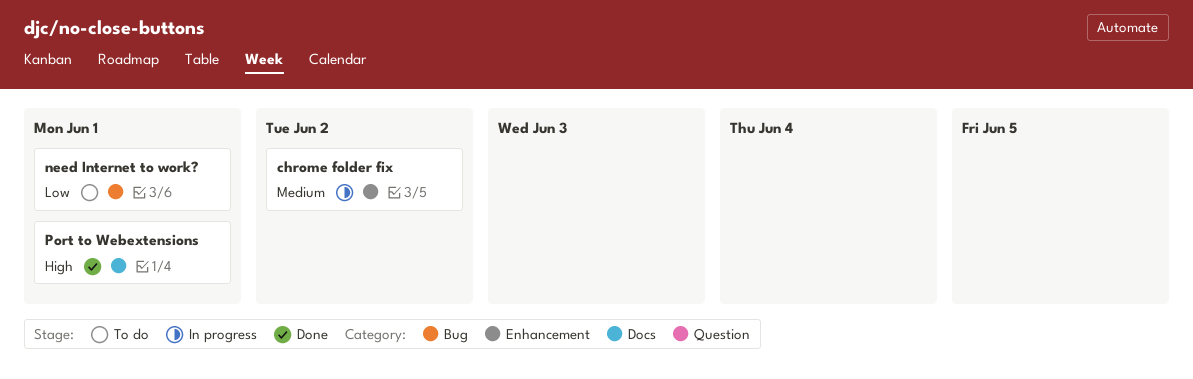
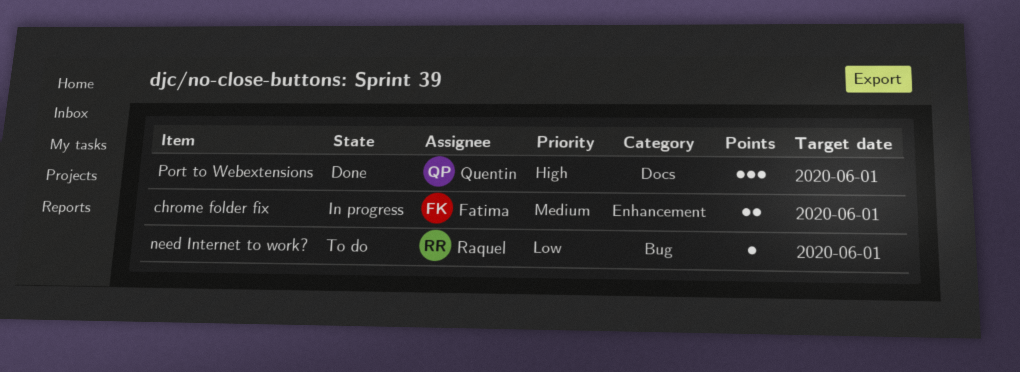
chrome folder fix, due: Jun 2 -> Jun 1

